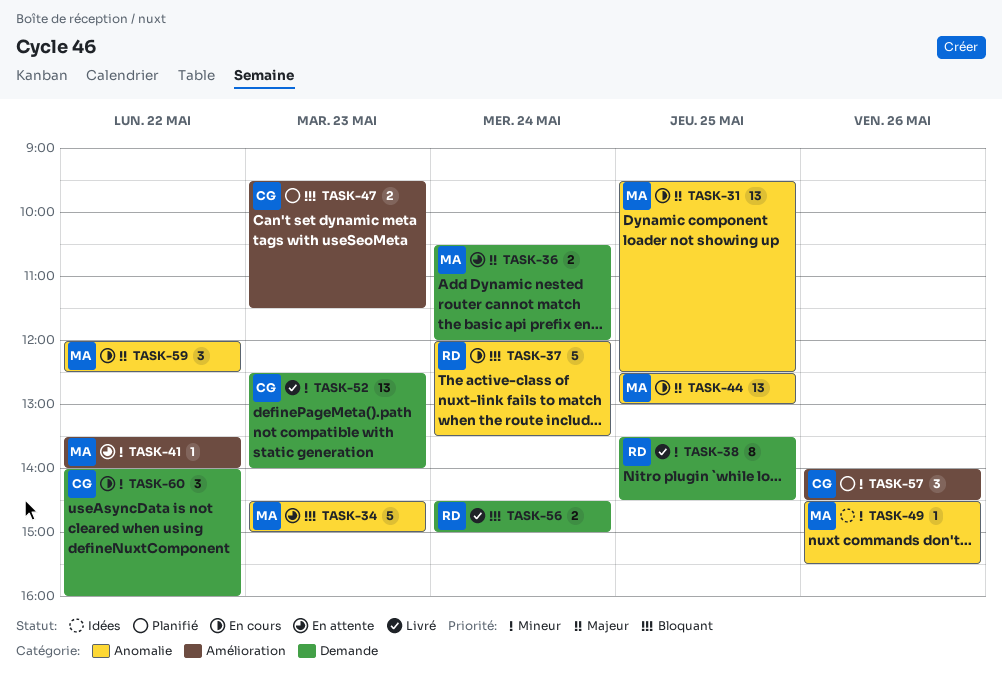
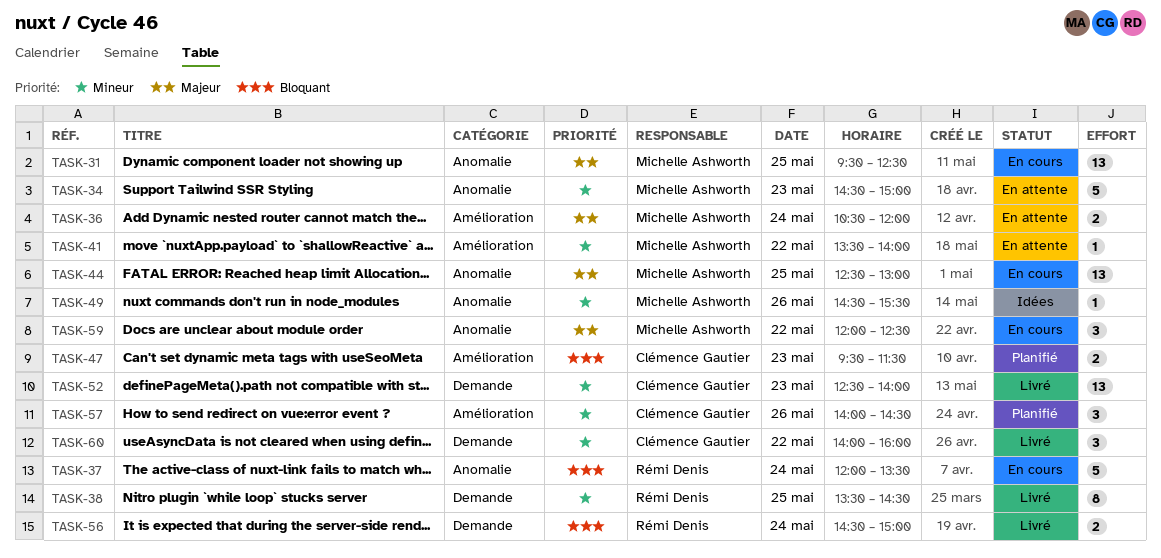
TASK-34, priority: Bloquant -> Mineur
TASK-36, label: Demande -> Amélioration
TASK-60, status: En cours -> Livré

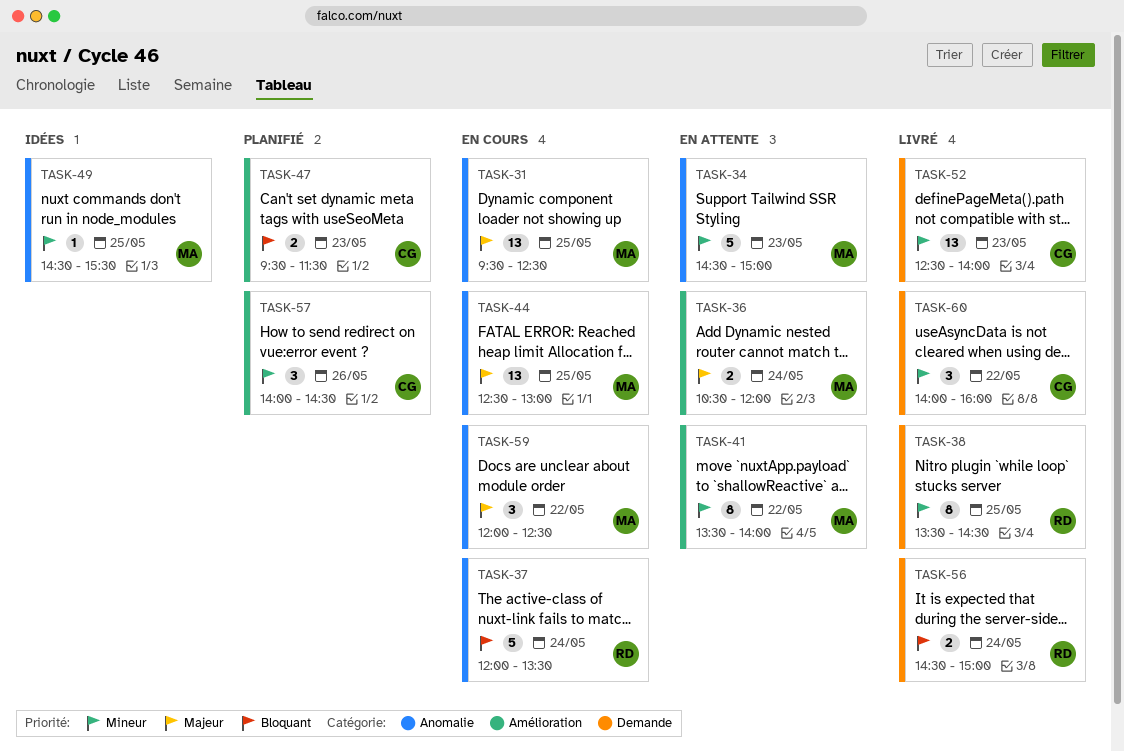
TASK-41, estimate: 1 -> 8
TASK-49, day: May 26 -> May 25

